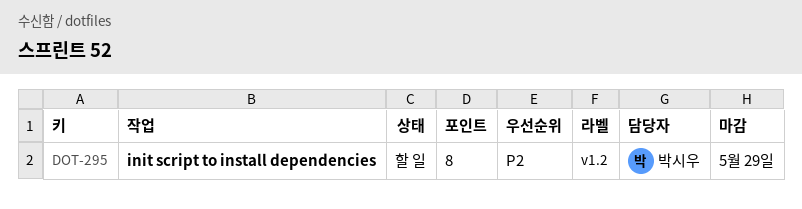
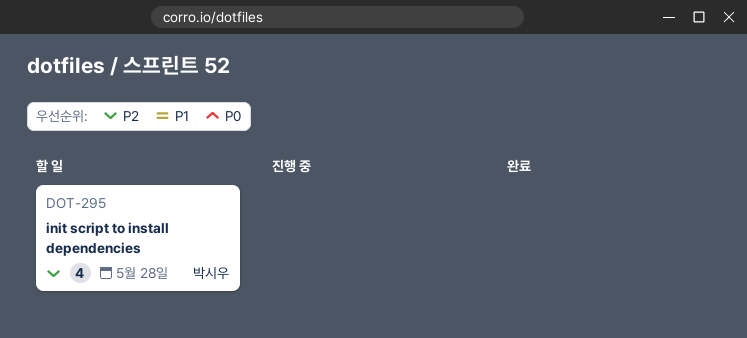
DOT-295, estimate: 8 -> 4
DOT-295, due: May 29 -> May 28

